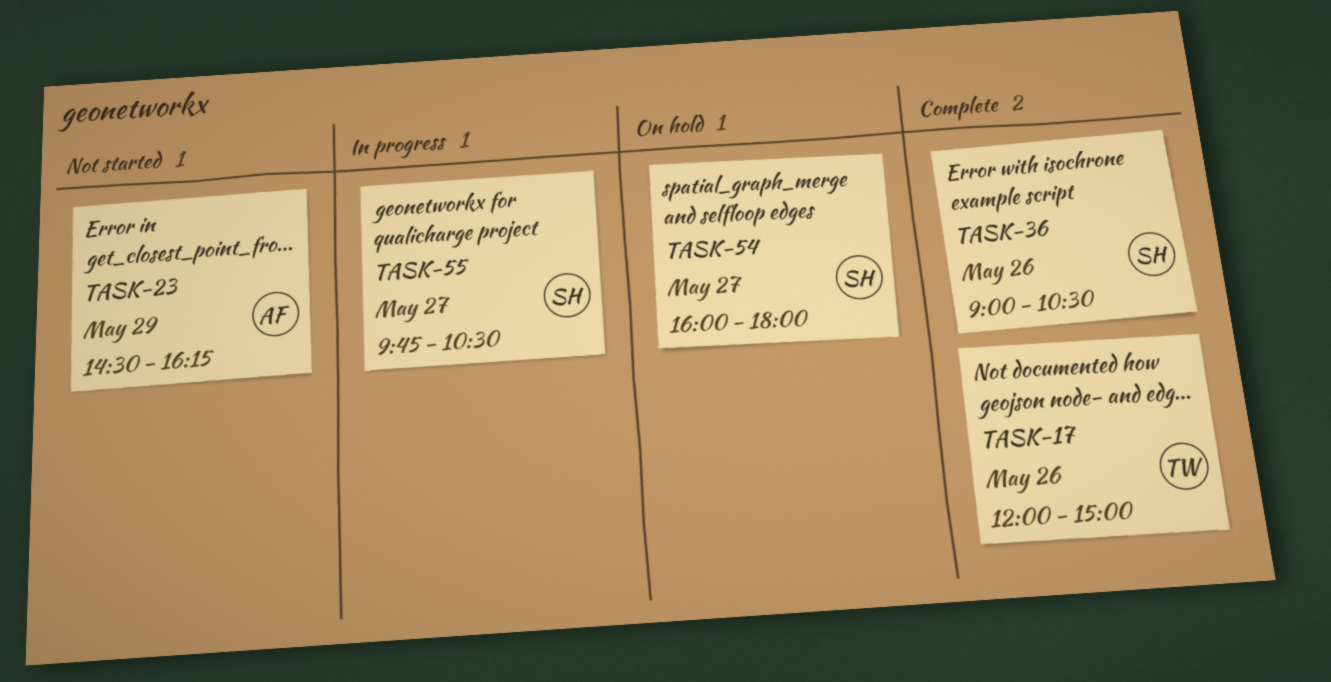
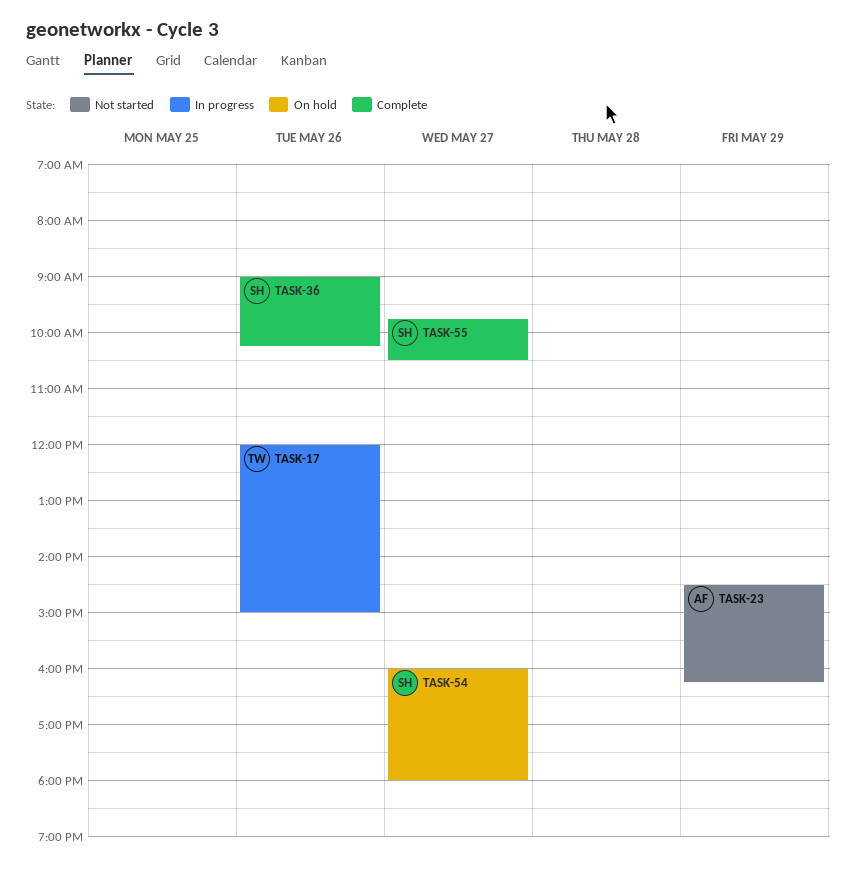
TASK-17, status: Complete -> In progress
TASK-36, ends: 10:30 -> 10:15
TASK-55, status: In progress -> Complete

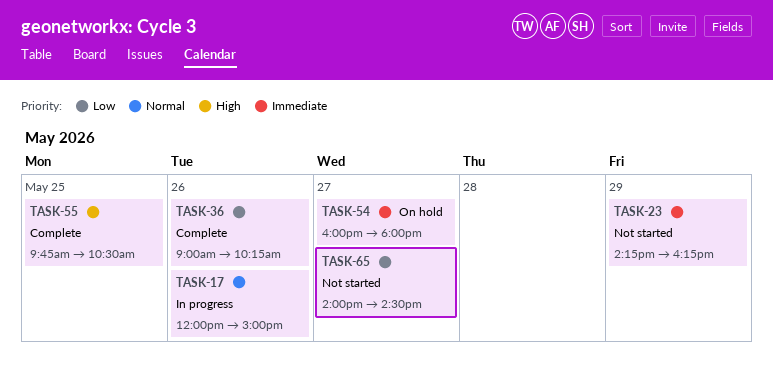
TASK-23, begins: 14:30 -> 14:15
TASK-55, day: May 27 -> May 25
TASK-65: none -> present

